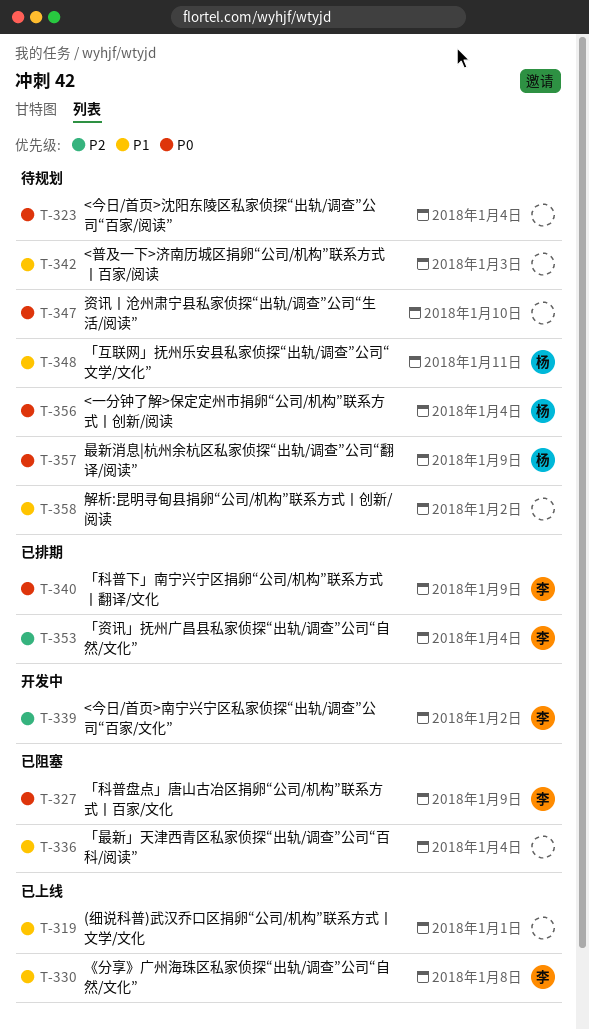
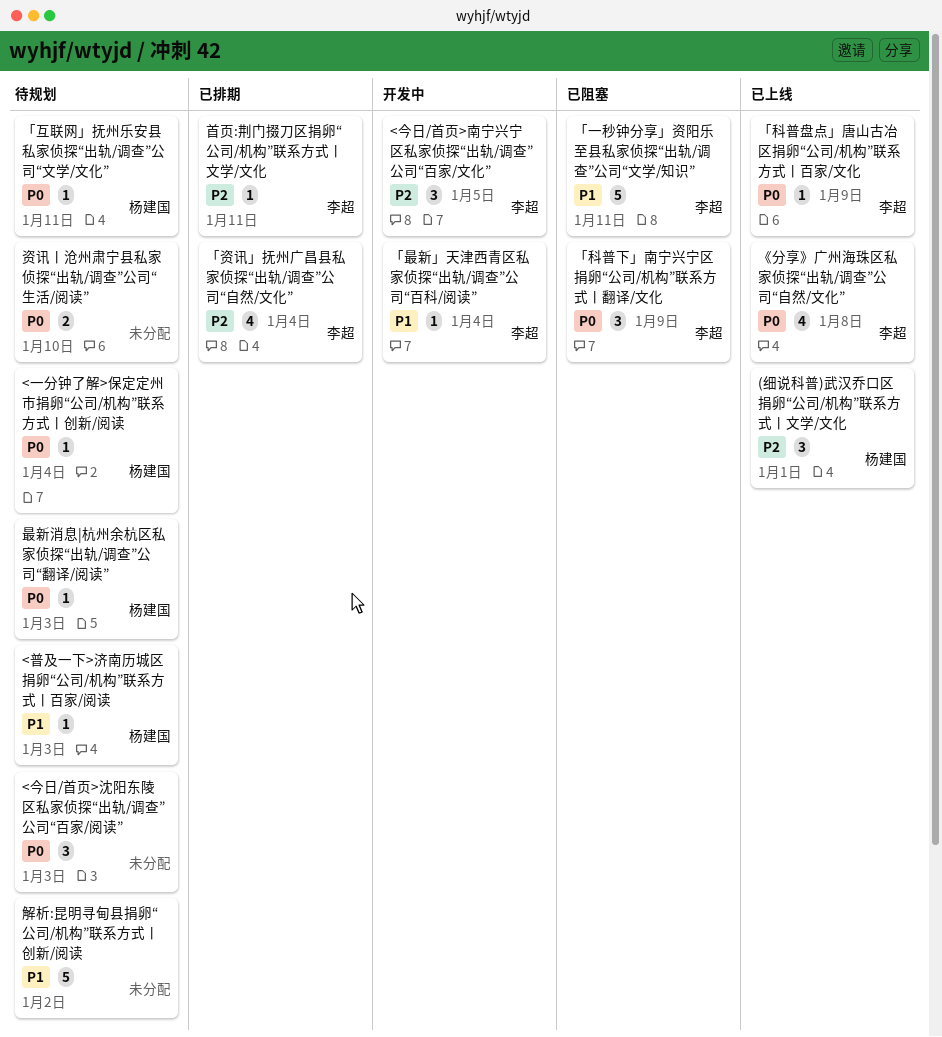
(细说科普)武汉乔口区捐卵“公司/机构”联系方式丨文学/文化, owner: none -> 杨建国
(细说科普)武汉乔口区捐卵“公司/机构”联系方式丨文学/文化, priority: P1 -> P2
<今日/首页>南宁兴宁区私家侦探“出轨/调查”公司“百家/文化”, due: Jan 2 -> Jan 5
<今日/首页>沈阳东陵区私家侦探“出轨/调查”公司“百家/阅读”, due: Jan 4 -> Jan 3
<普及一下>济南历城区捐卵“公司/机构”联系方式丨百家/阅读, owner: none -> 杨建国
《分享》广州海珠区私家侦探“出轨/调查”公司“自然/文化”, priority: P1 -> P0
「一秒钟分享」资阳乐至县私家侦探“出轨/调查”公司“文学/知识”: none -> present
「互联网」抚州乐安县私家侦探“出轨/调查”公司“文学/文化”, priority: P1 -> P0
「最新」天津西青区私家侦探“出轨/调查”公司“百科/阅读”, status: 已阻塞 -> 开发中
「最新」天津西青区私家侦探“出轨/调查”公司“百科/阅读”, owner: none -> 李超
「科普下」南宁兴宁区捐卵“公司/机构”联系方式丨翻译/文化, status: 已排期 -> 已阻塞
「科普盘点」唐山古冶区捐卵“公司/机构”联系方式丨百家/文化, status: 已阻塞 -> 已上线
最新消息|杭州余杭区私家侦探“出轨/调查”公司“翻译/阅读”, due: Jan 9 -> Jan 3
首页:荆门掇刀区捐卵“公司/机构”联系方式丨文学/文化: none -> present

